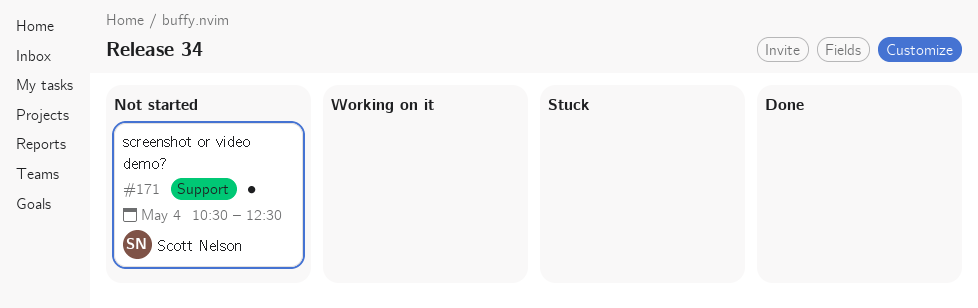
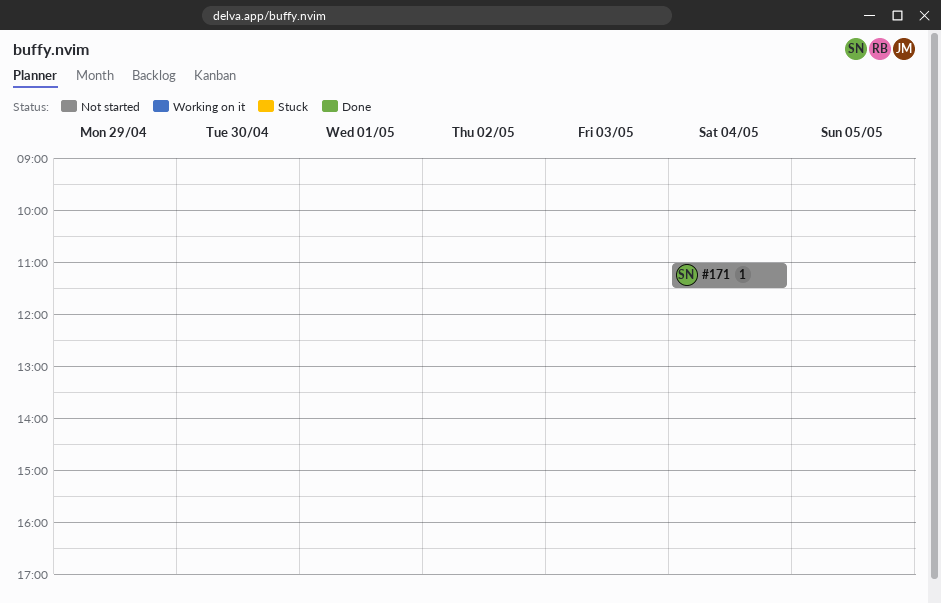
#171, begins: 10:30 -> 11:00
#171, ends: 12:30 -> 11:30

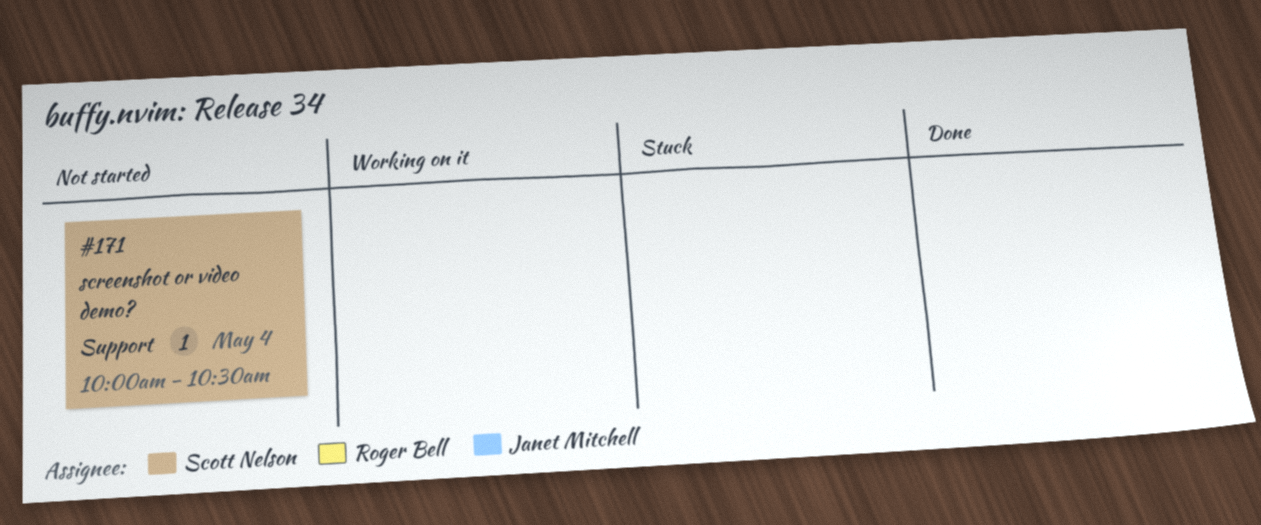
#171, begins: 11:00 -> 10:00
#171, ends: 11:30 -> 10:30

